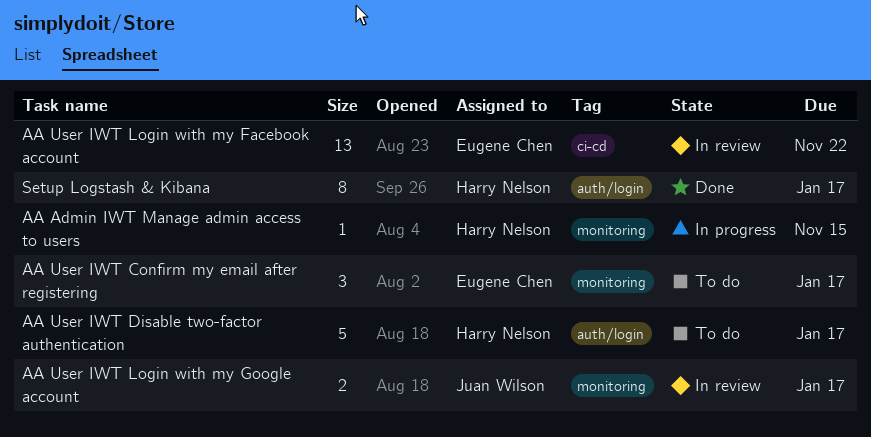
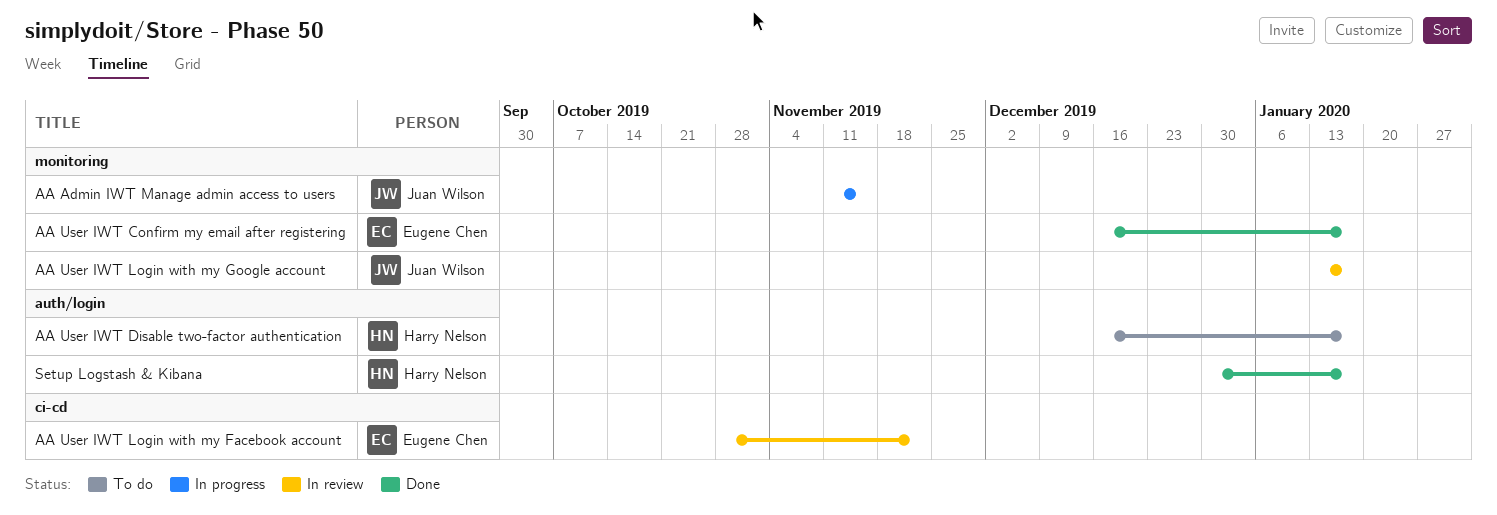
AA Admin IWT Manage admin access to users, owner: Harry Nelson -> Juan Wilson
AA User IWT Confirm my email after registering, status: To do -> Done

